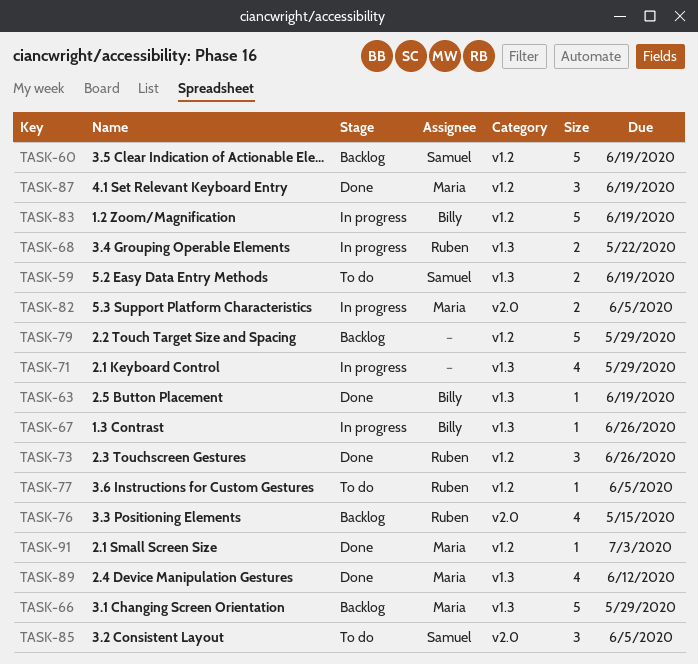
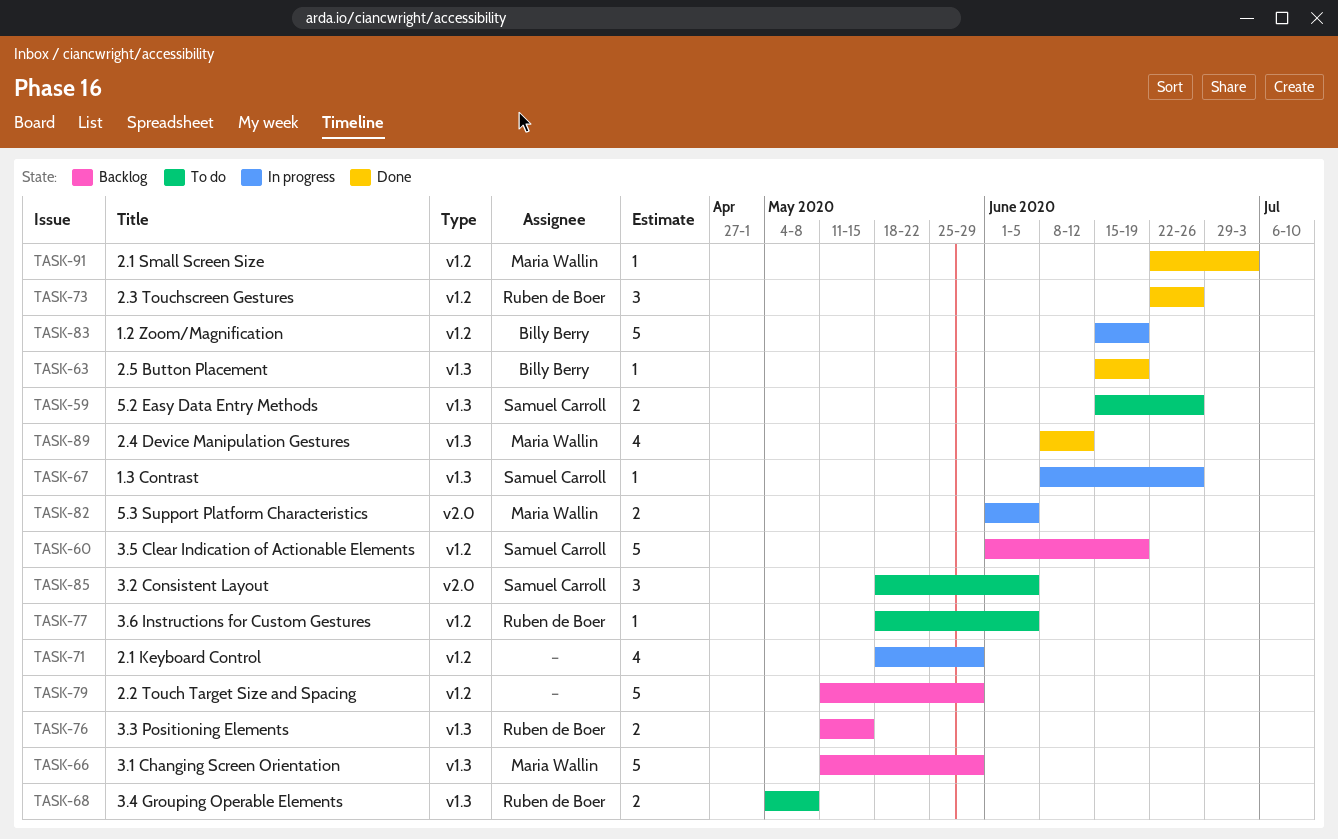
TASK-59, due: Jun 19 -> Jun 26
TASK-67, owner: Billy Berry -> Samuel Carroll
TASK-68, status: In progress -> To do
TASK-68, due: May 22 -> May 8
TASK-71, label: v1.3 -> v1.2
TASK-76, label: v2.0 -> v1.3
TASK-76, estimate: 4 -> 2
TASK-87: present -> none

